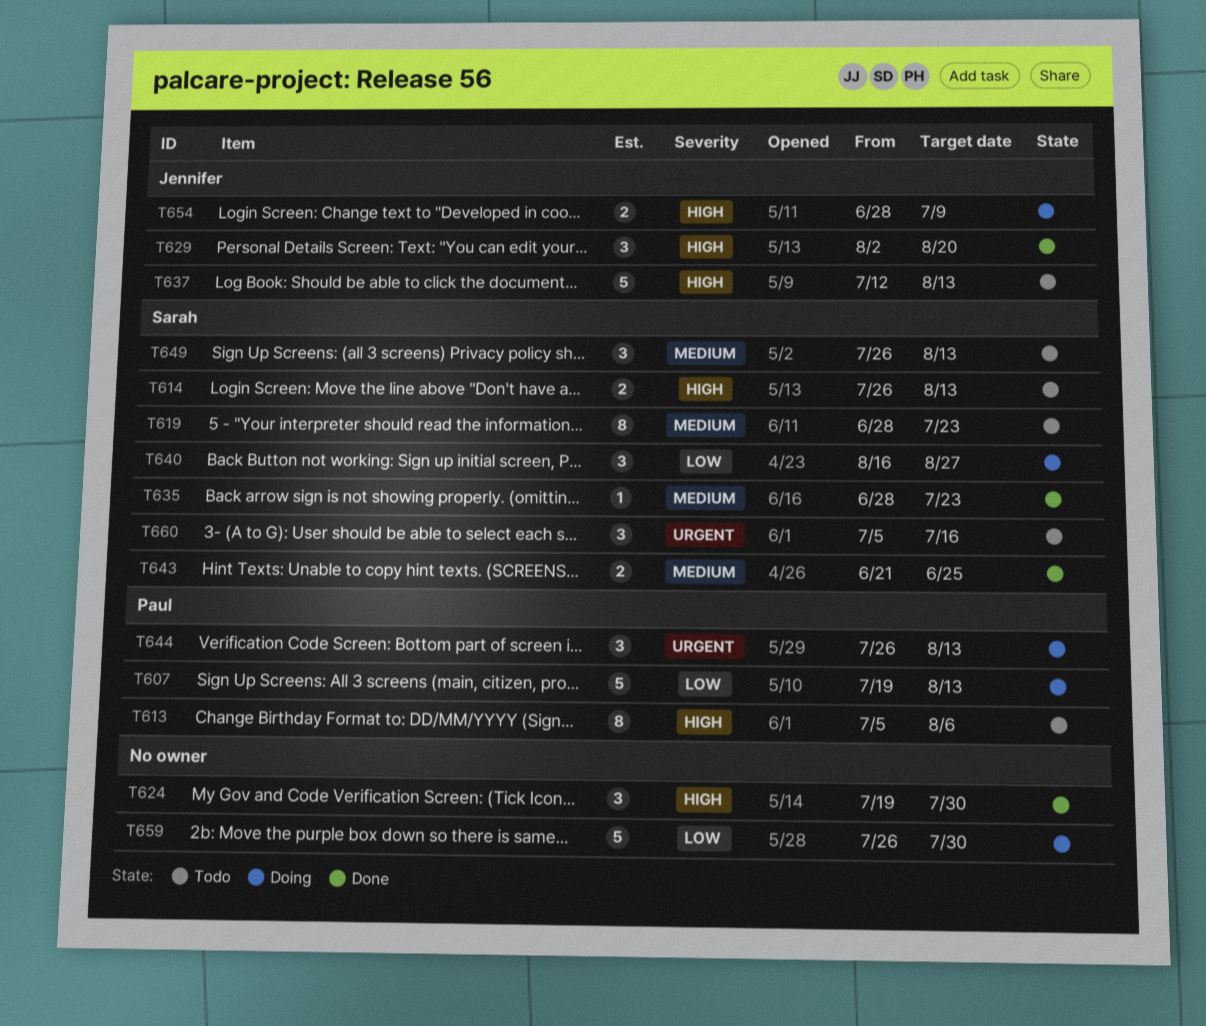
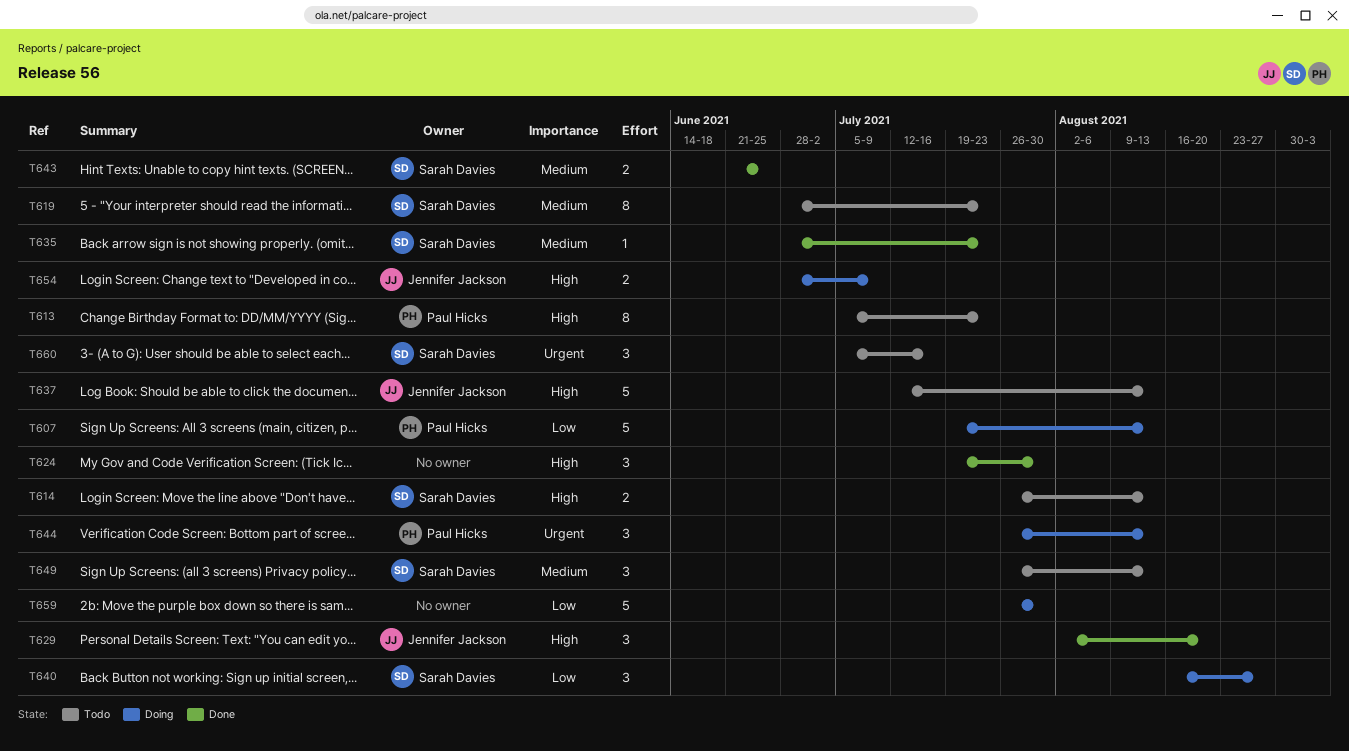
T613, due: Aug 6 -> Jul 23

